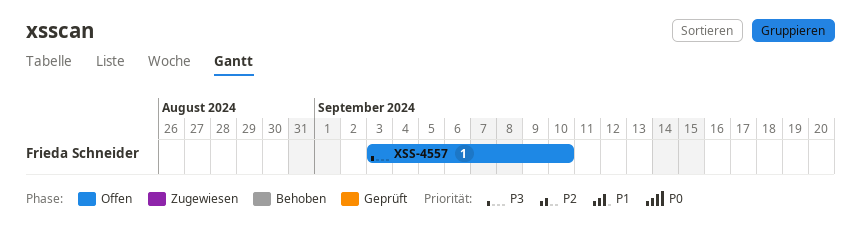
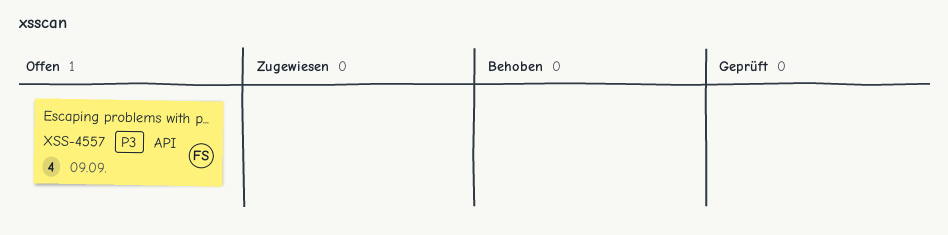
XSS-4557, estimate: 1 -> 4
XSS-4557, due: Sep 10 -> Sep 9

